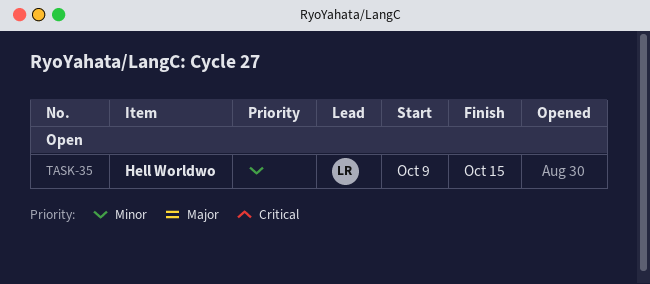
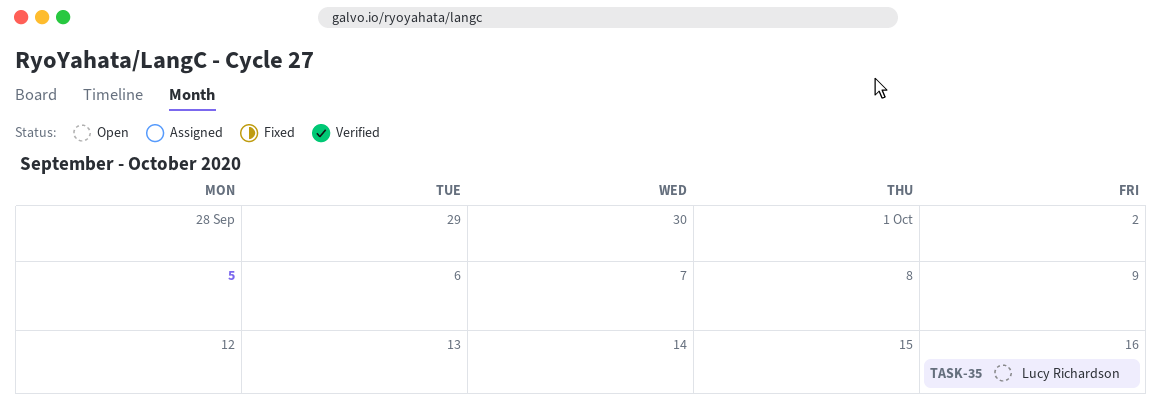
TASK-35, due: Oct 15 -> Oct 16

